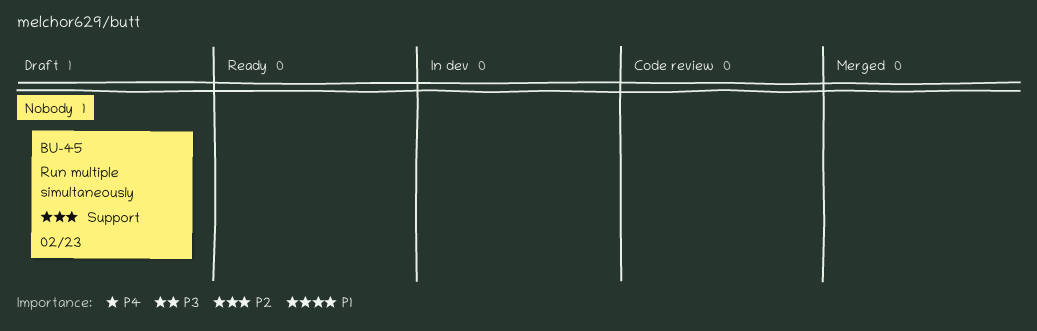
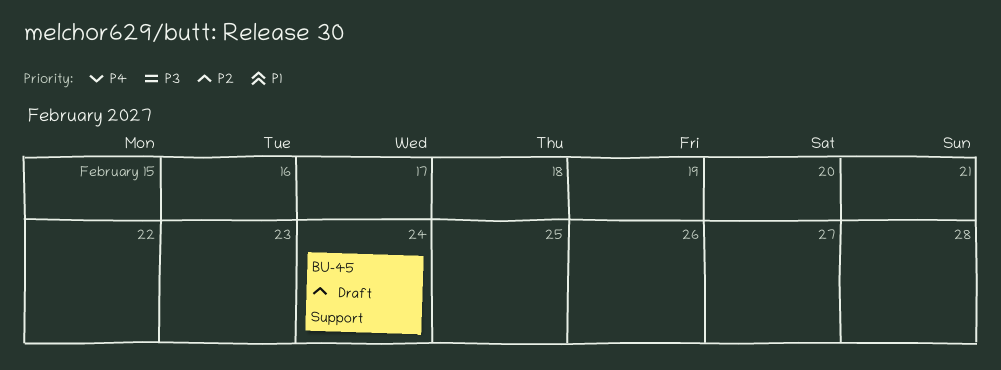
BU-45, due: Feb 23 -> Feb 24

